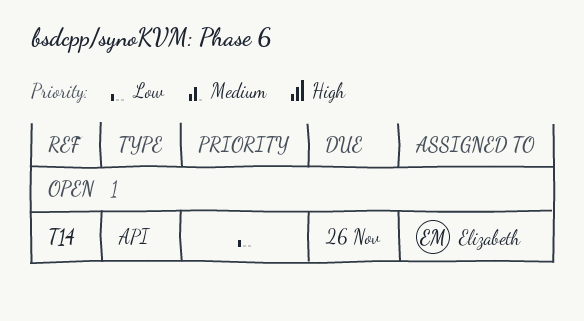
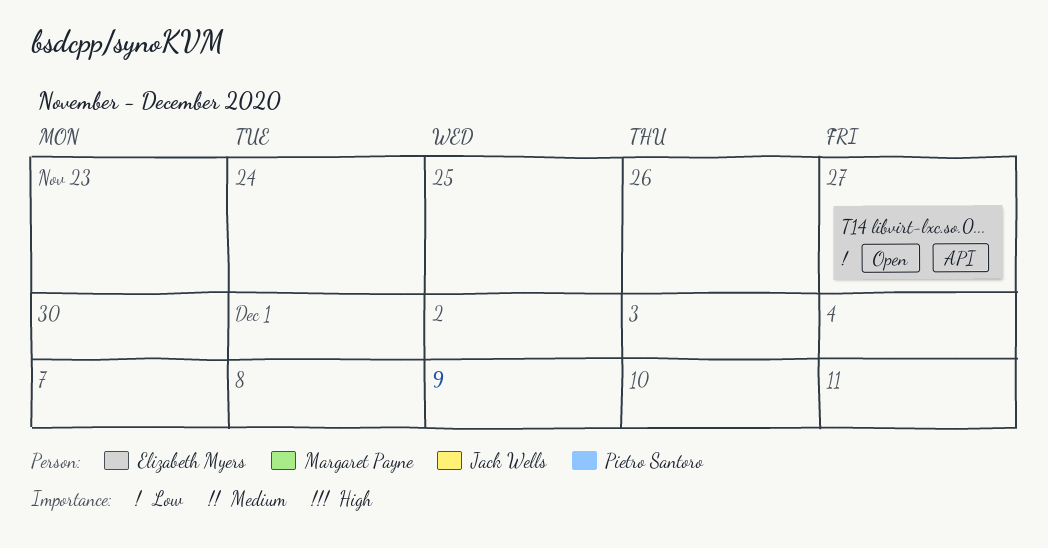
T14, due: Nov 26 -> Nov 27

